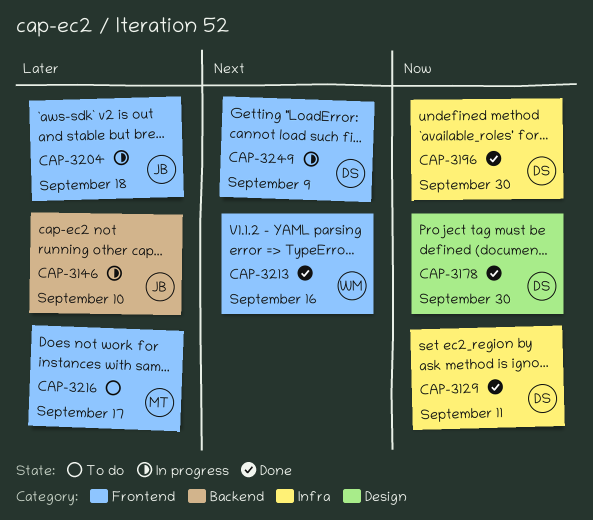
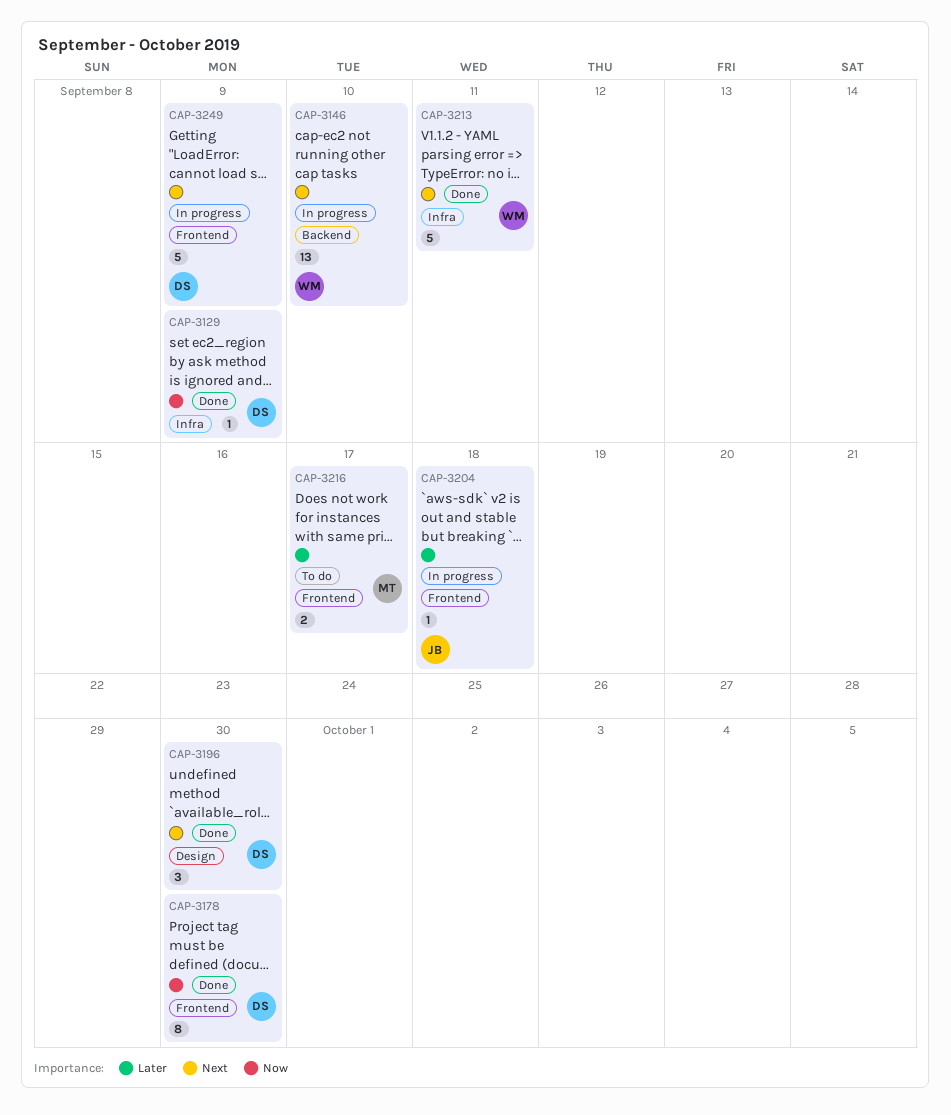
CAP-3129, due: Sep 11 -> Sep 9
CAP-3146, owner: JB -> WM
CAP-3146, priority: Later -> Next
CAP-3178, label: Design -> Frontend
CAP-3196, priority: Now -> Next
CAP-3196, label: Infra -> Design
CAP-3213, label: Frontend -> Infra
CAP-3213, due: Sep 16 -> Sep 11

